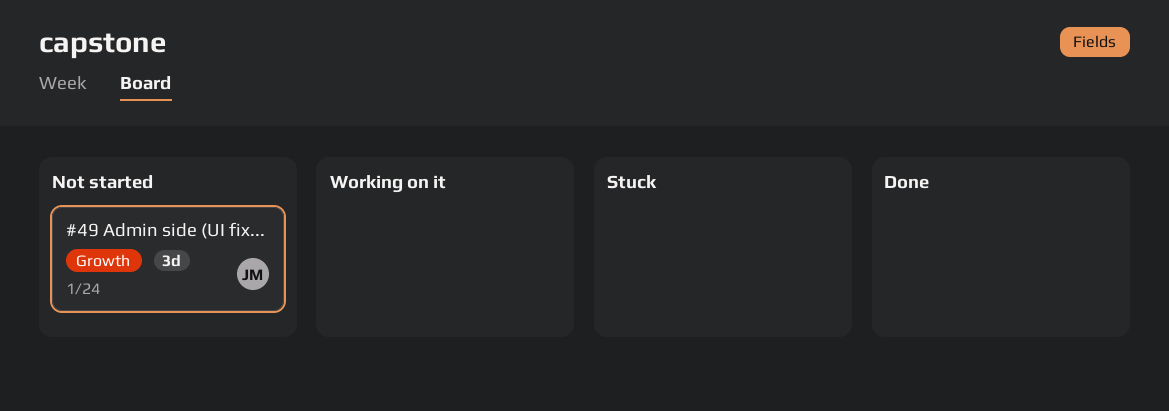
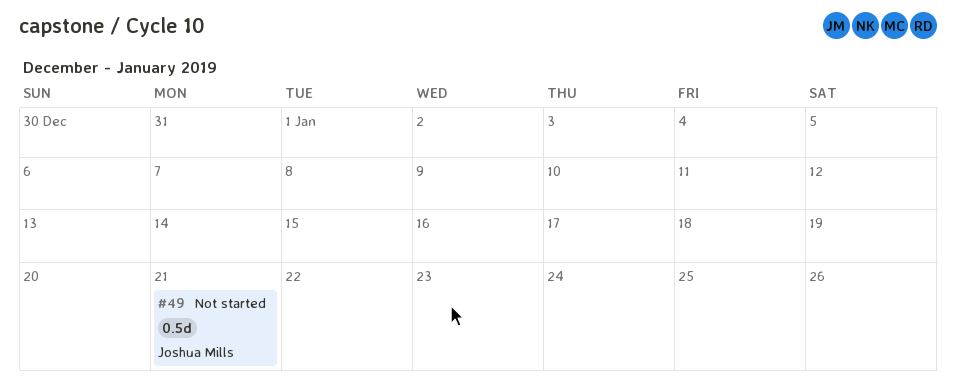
#49, estimate: 3d -> 0.5d
#49, due: Jan 24 -> Jan 21

